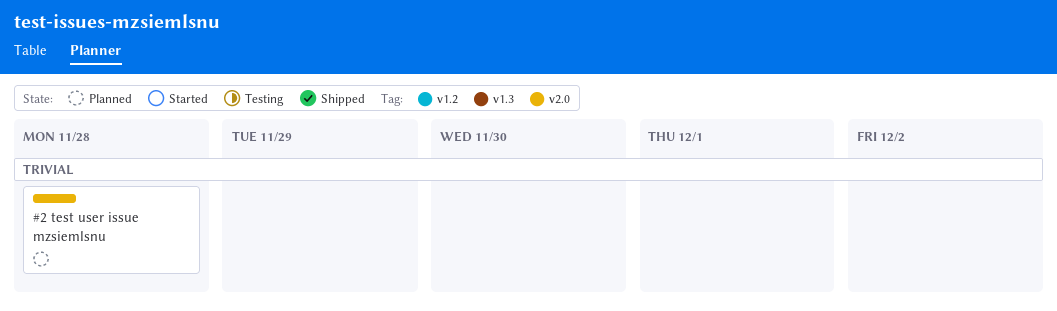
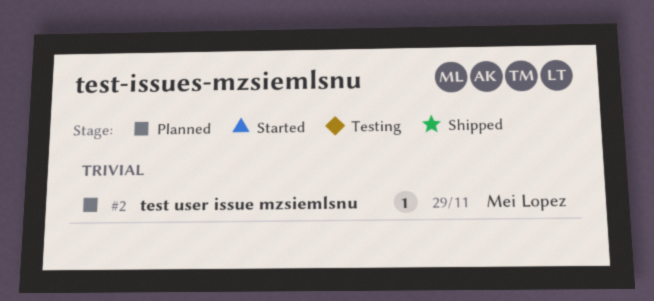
#2, due: Nov 28 -> Nov 29

